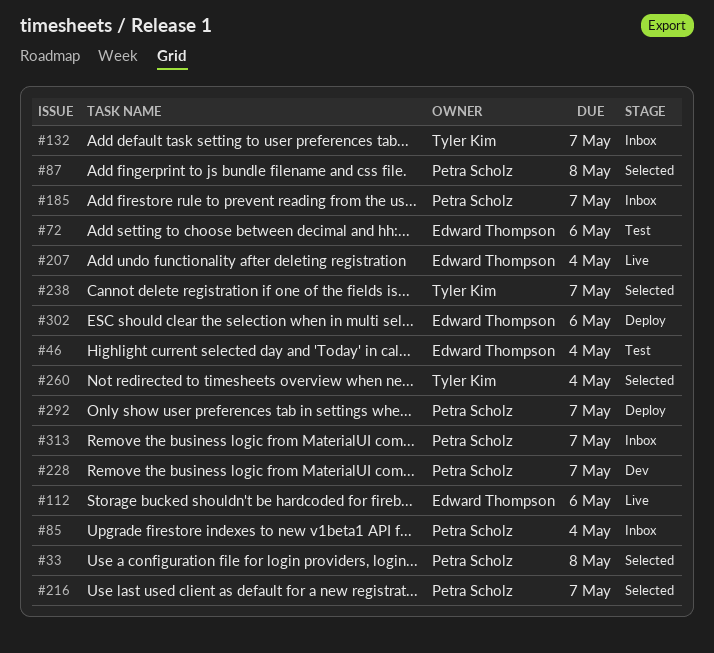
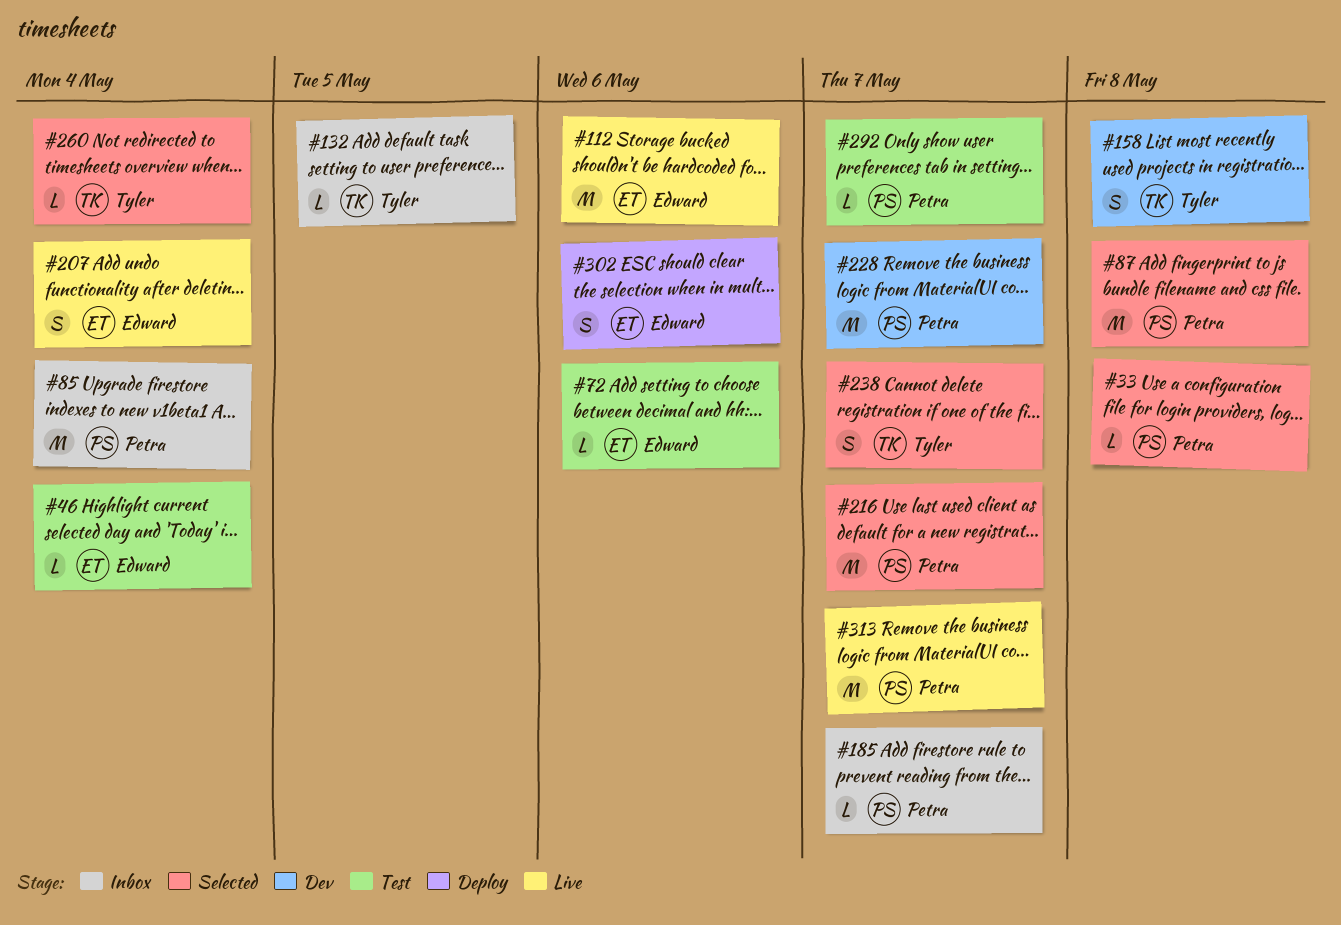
#132, due: May 7 -> May 5
#158: none -> present
#292, status: Deploy -> Test
#313, status: Inbox -> Live

